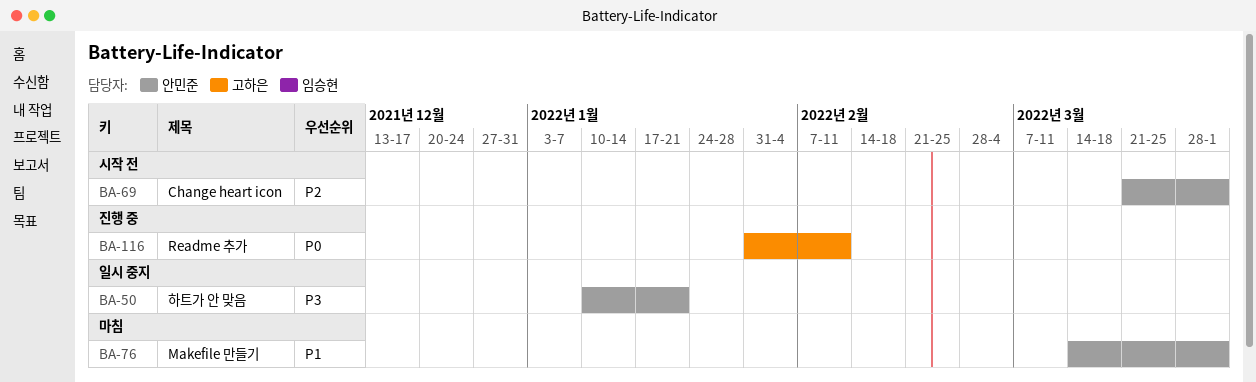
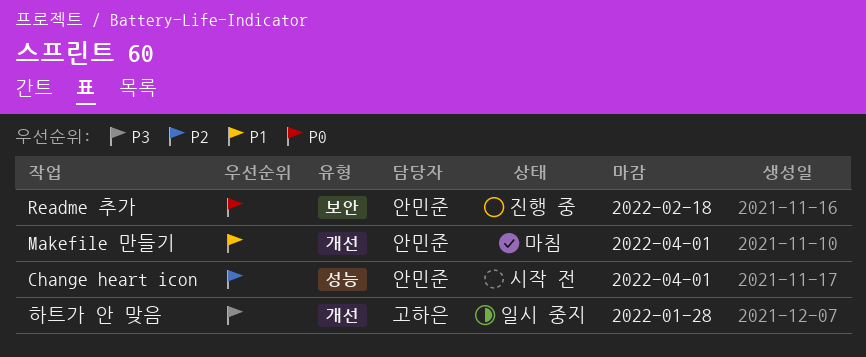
Readme 추가, owner: 고하은 -> 안민준
Readme 추가, due: Feb 11 -> Feb 18
하트가 안 맞음, owner: 안민준 -> 고하은
하트가 안 맞음, due: Jan 21 -> Jan 28

